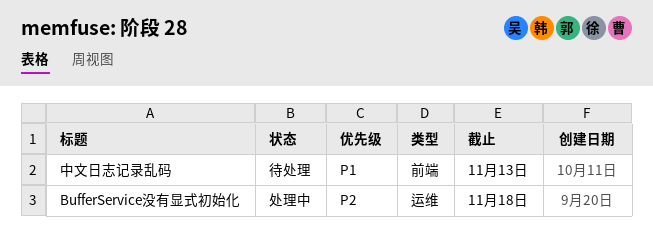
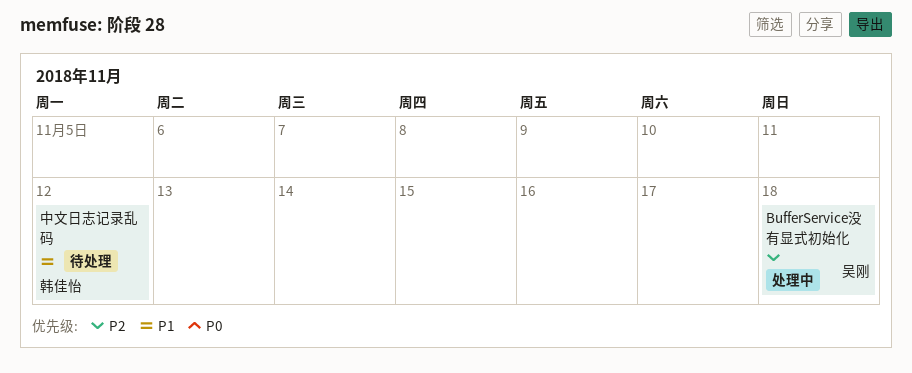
中文日志记录乱码, due: Nov 13 -> Nov 12

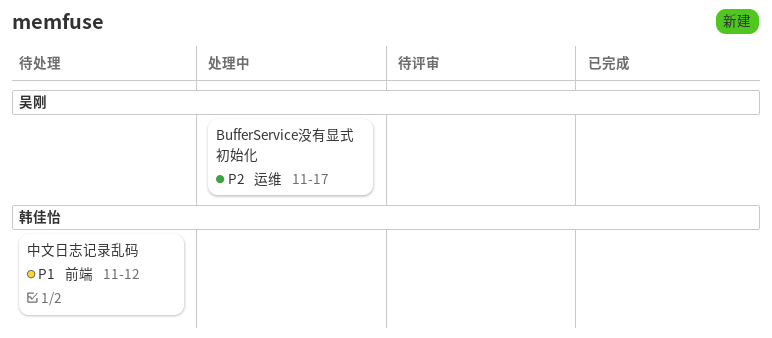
BufferService没有显式初始化, due: Nov 18 -> Nov 17

